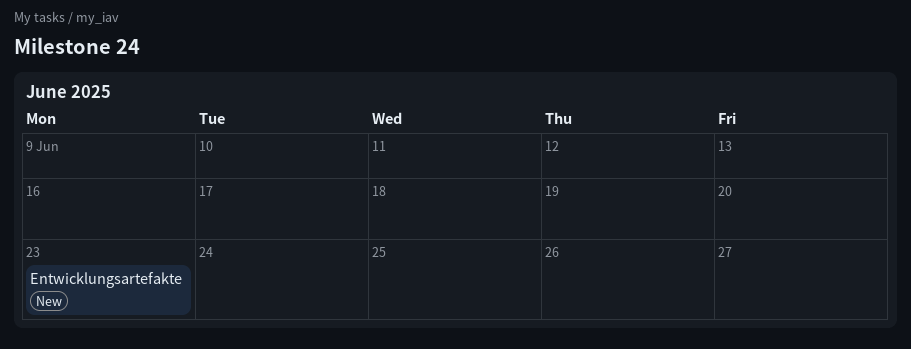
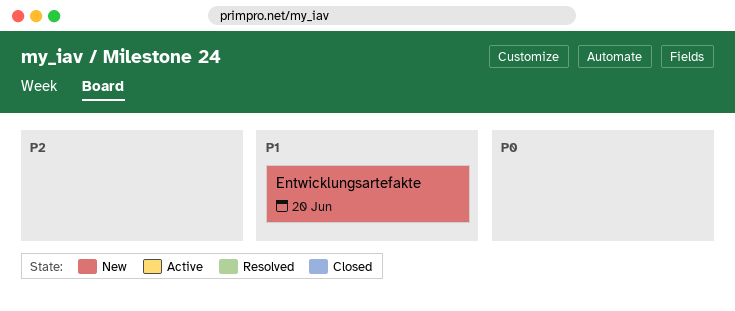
Entwicklungsartefakte, due: Jun 23 -> Jun 20

